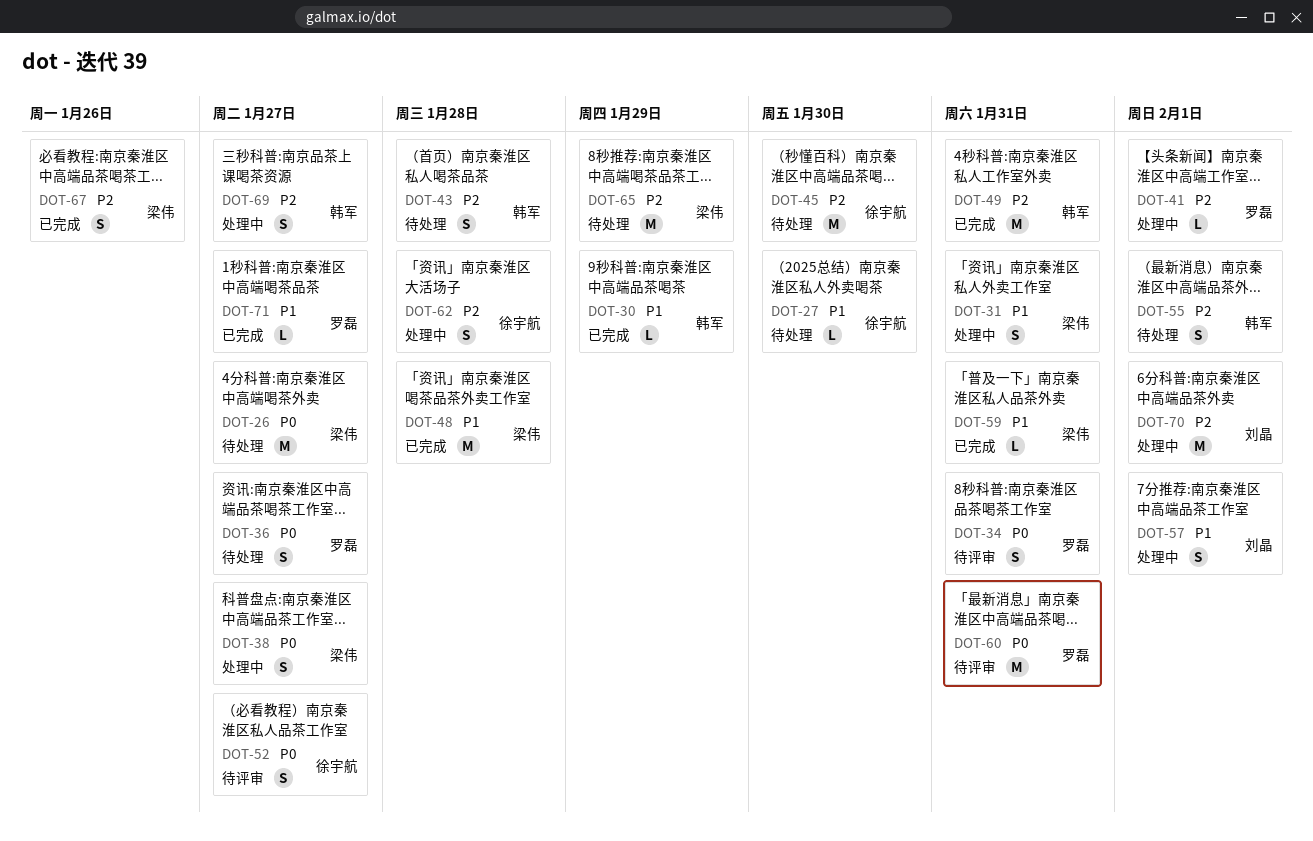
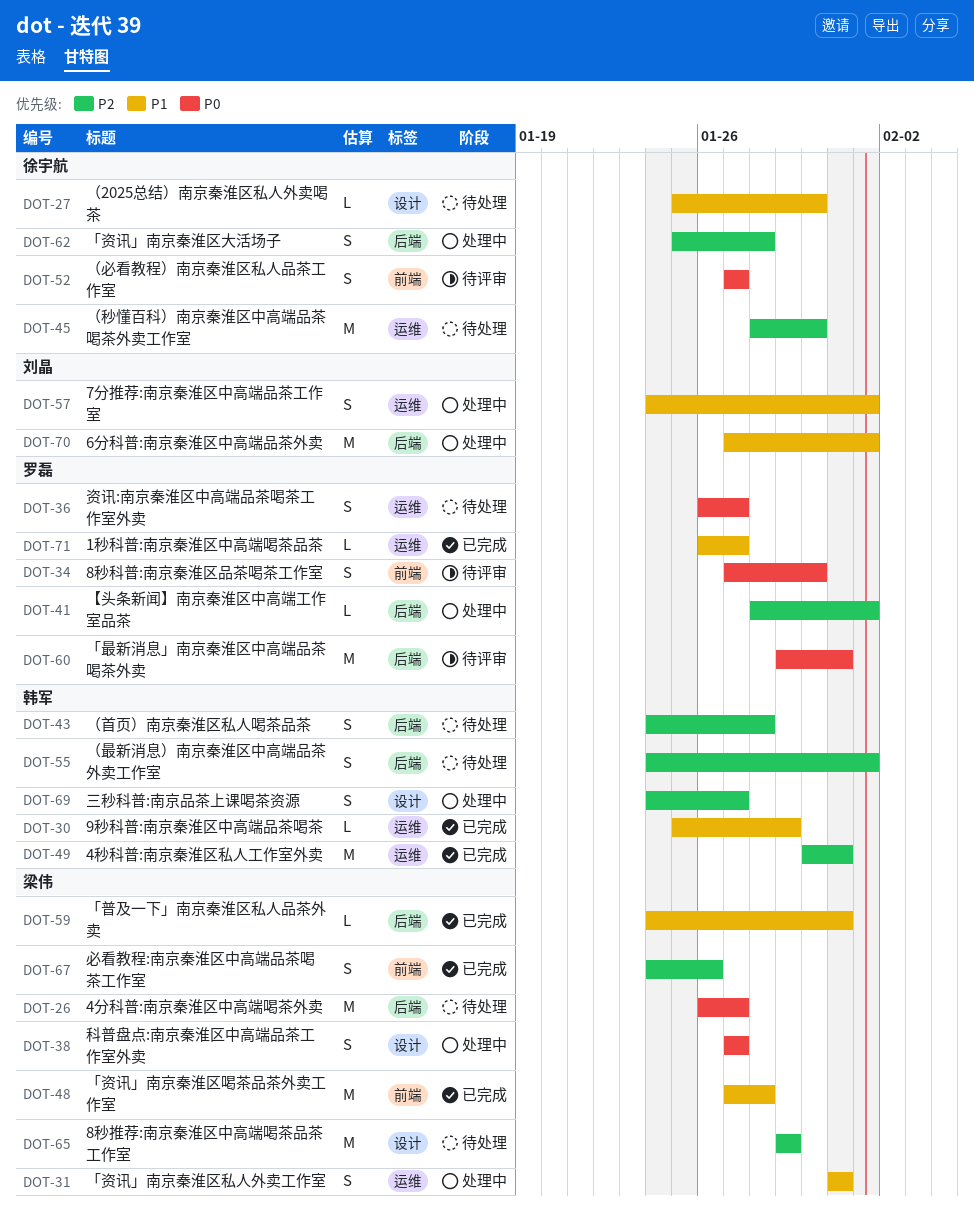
DOT-34, due: Jan 31 -> Jan 30
DOT-70, priority: P2 -> P1

